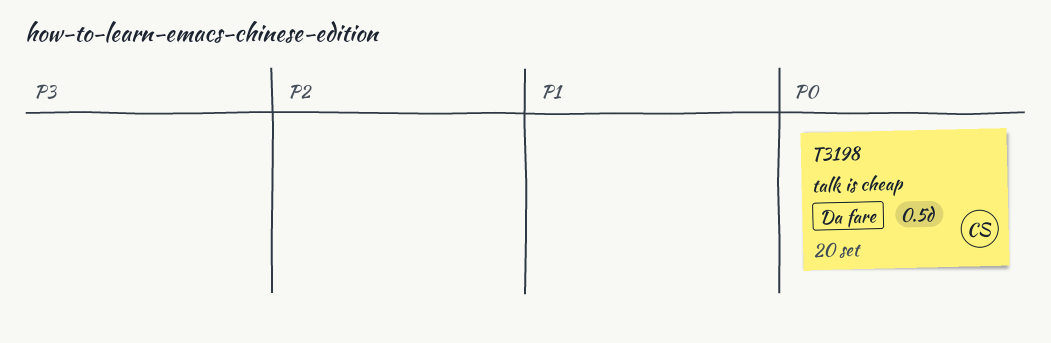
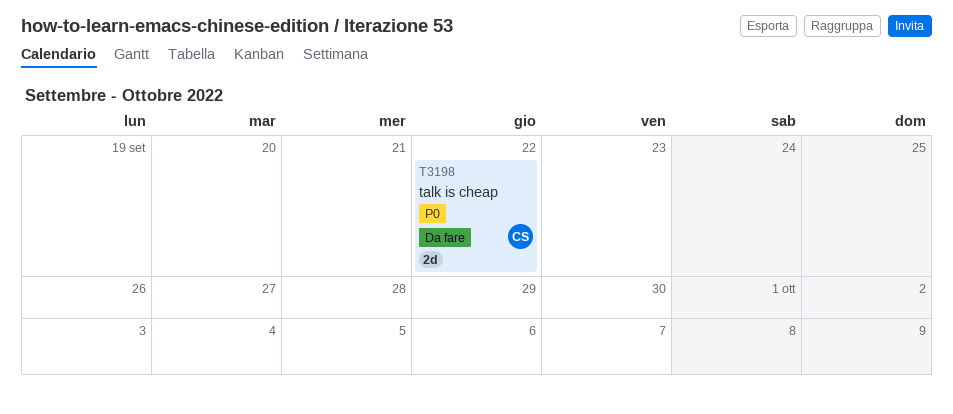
T3198, estimate: 0.5d -> 2d
T3198, due: Sep 20 -> Sep 22

